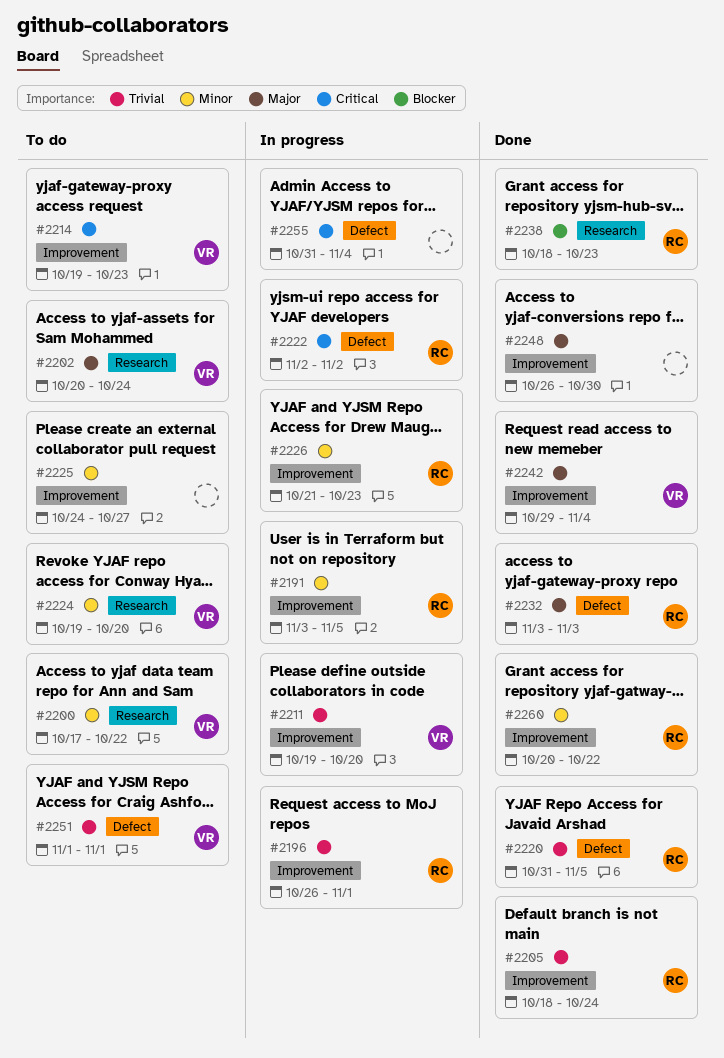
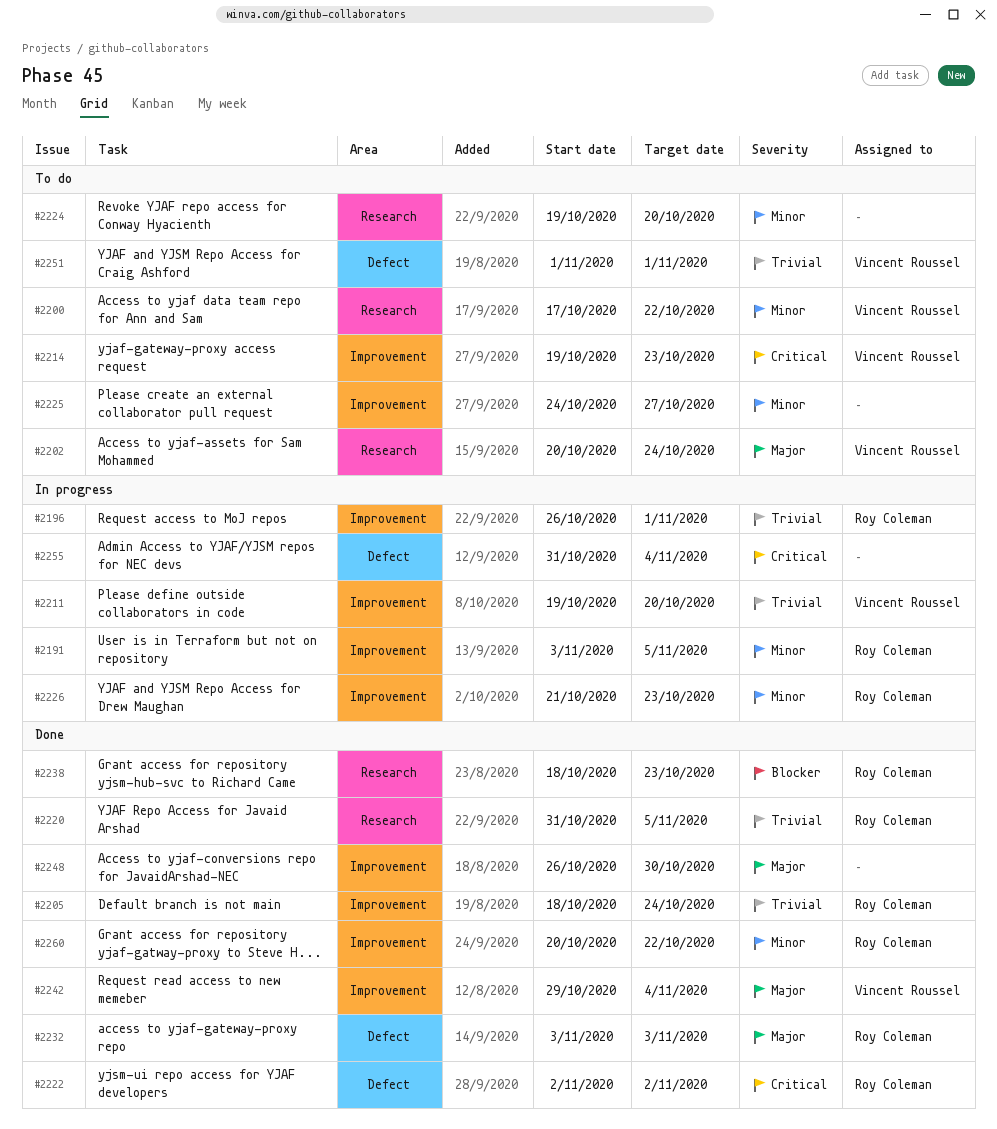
#2220, label: Defect -> Research
#2222, status: In progress -> Done
#2224, owner: Vincent Roussel -> none

